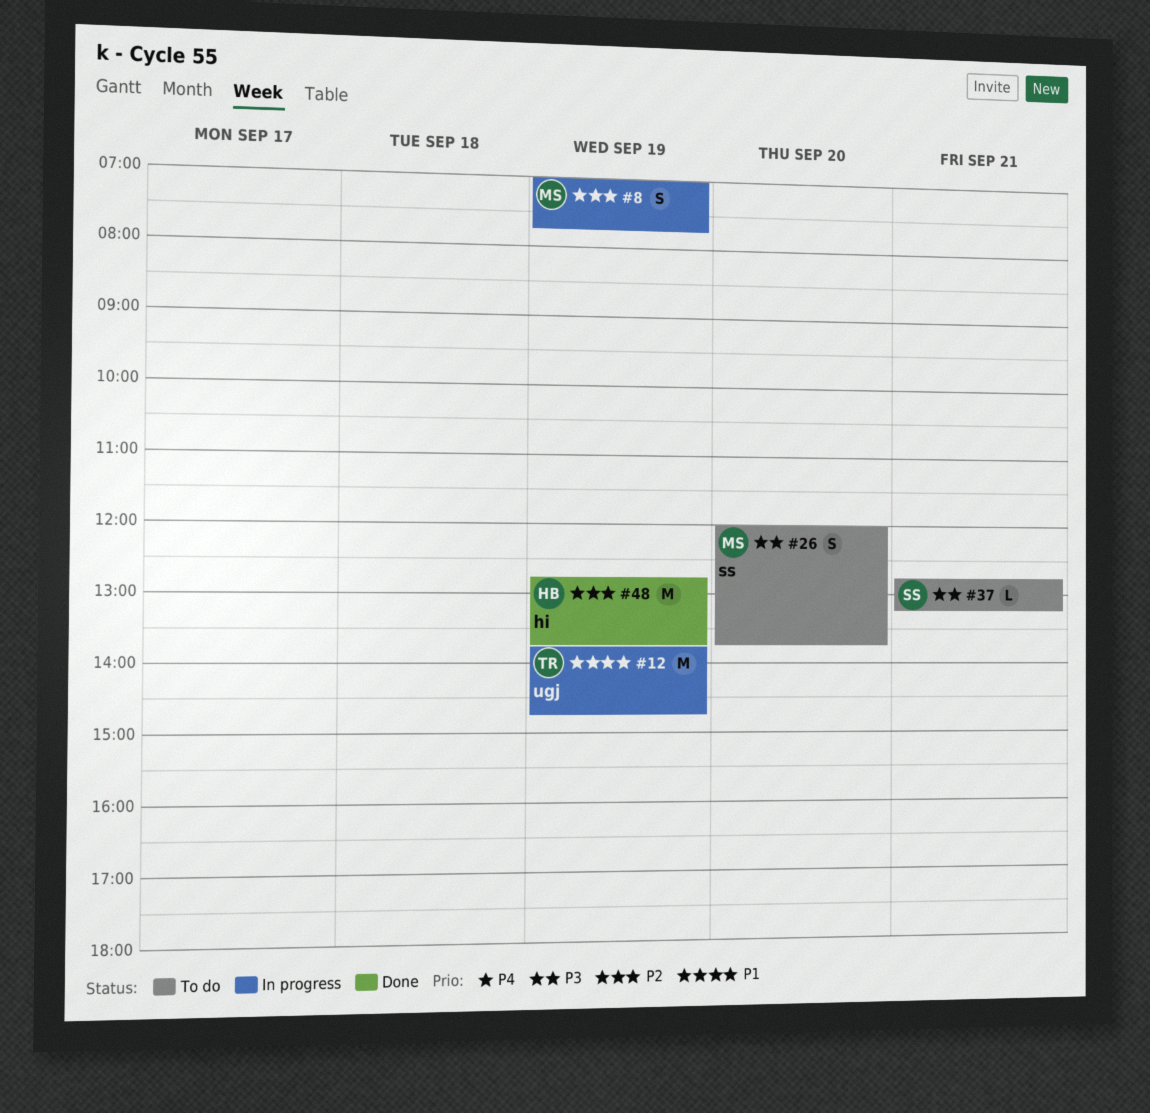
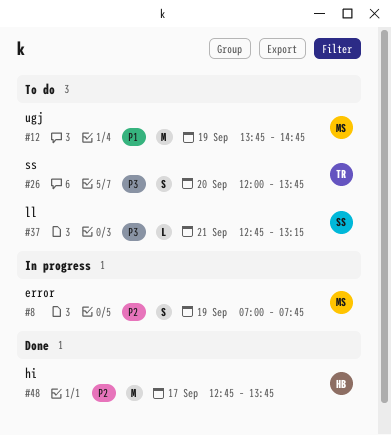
#12, status: In progress -> To do
#12, owner: TR -> MS
#26, owner: MS -> TR
#48, day: Sep 19 -> Sep 17

